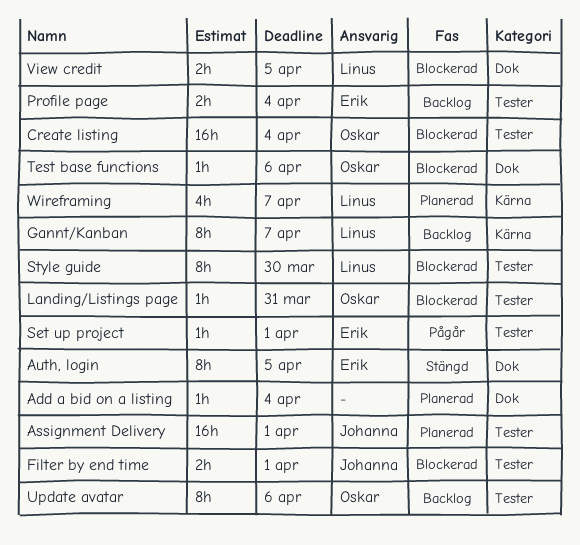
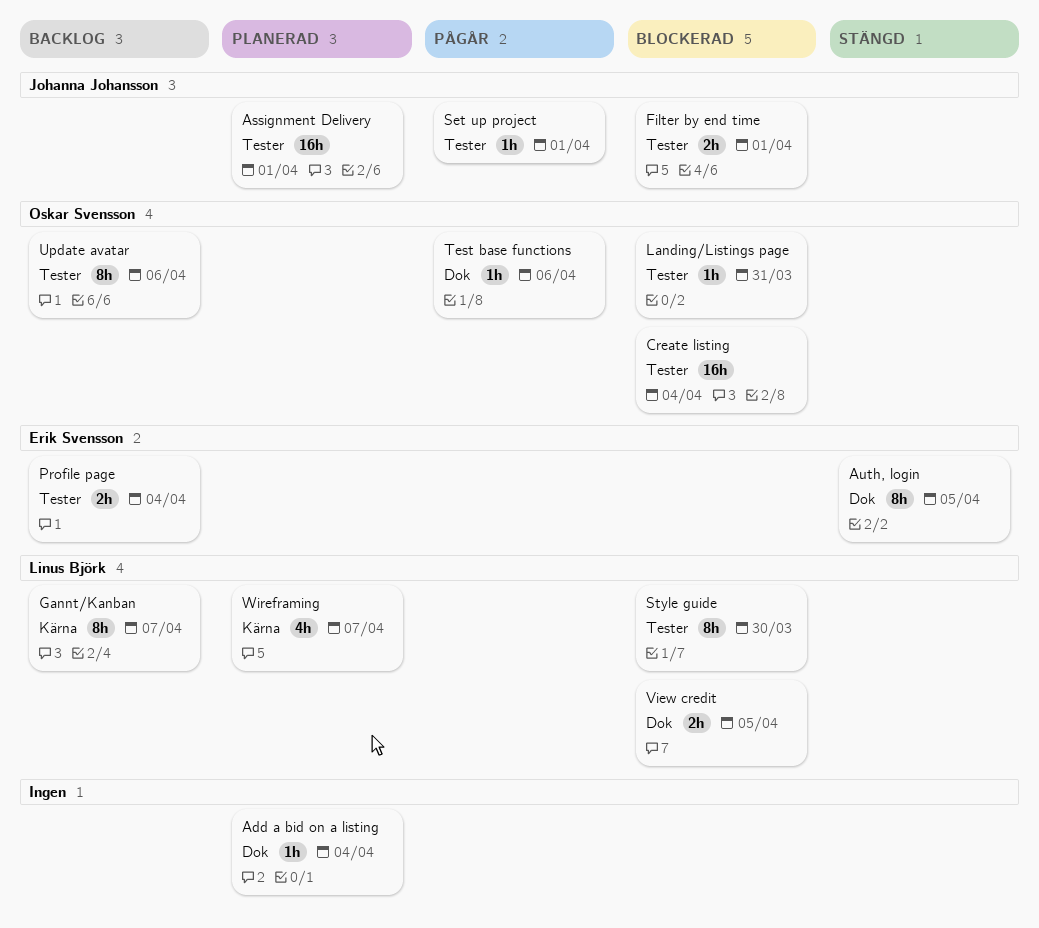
Set up project, owner: Erik Svensson -> Johanna Johansson
Test base functions, status: Blockerad -> Pågår

